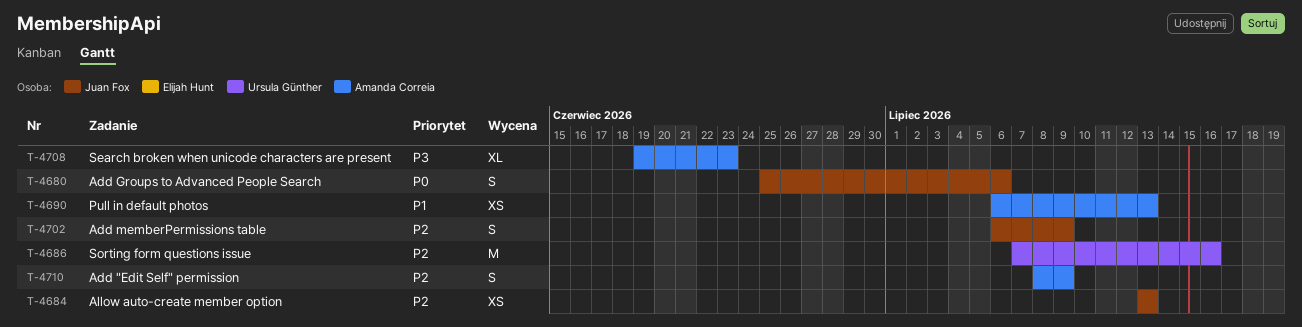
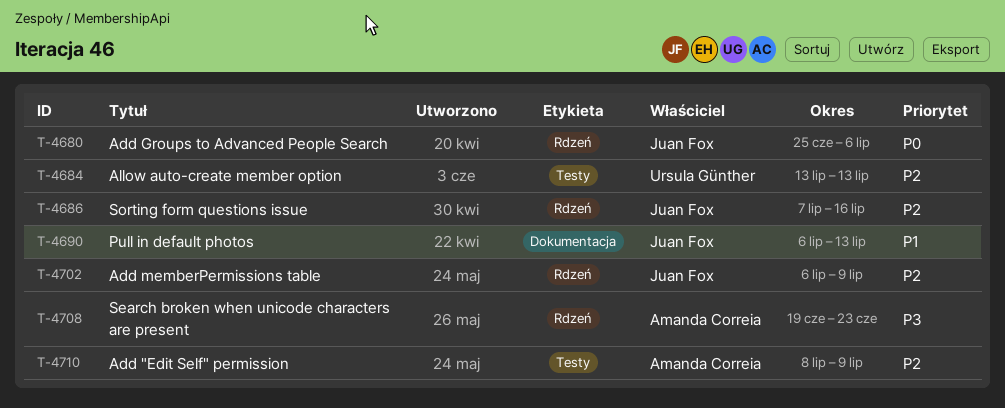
T-4684, owner: Juan Fox -> Ursula Günther
T-4686, owner: Ursula Günther -> Juan Fox
T-4690, owner: Amanda Correia -> Juan Fox

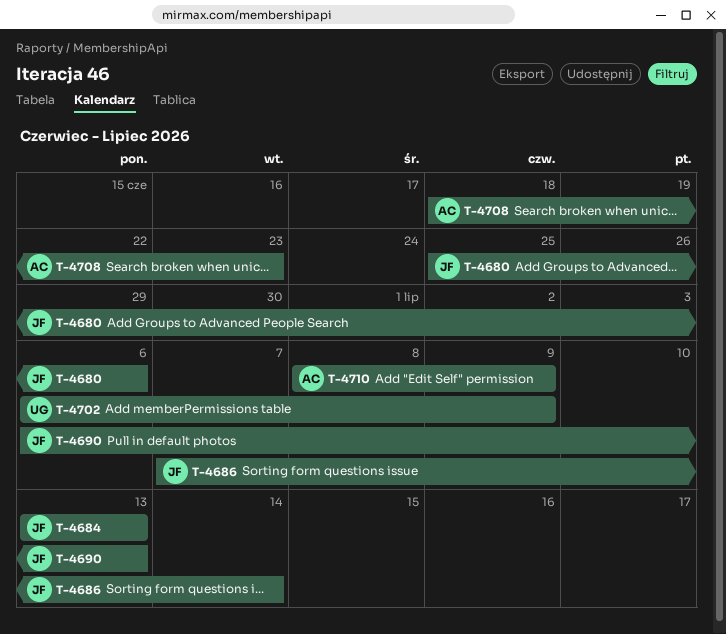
T-4684, owner: Ursula Günther -> Juan Fox
T-4686, due: Jul 16 -> Jul 14
T-4702, owner: Juan Fox -> Ursula Günther
T-4708, start: Jun 19 -> Jun 18

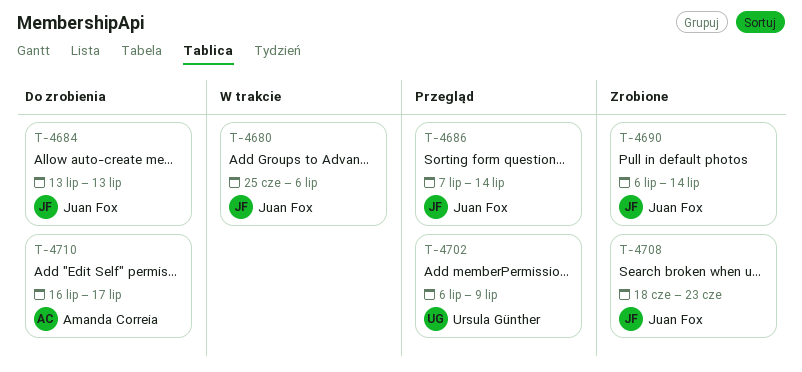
T-4690, due: Jul 13 -> Jul 14
T-4708, owner: Amanda Correia -> Juan Fox
T-4710, start: Jul 8 -> Jul 16
T-4710, due: Jul 9 -> Jul 17

